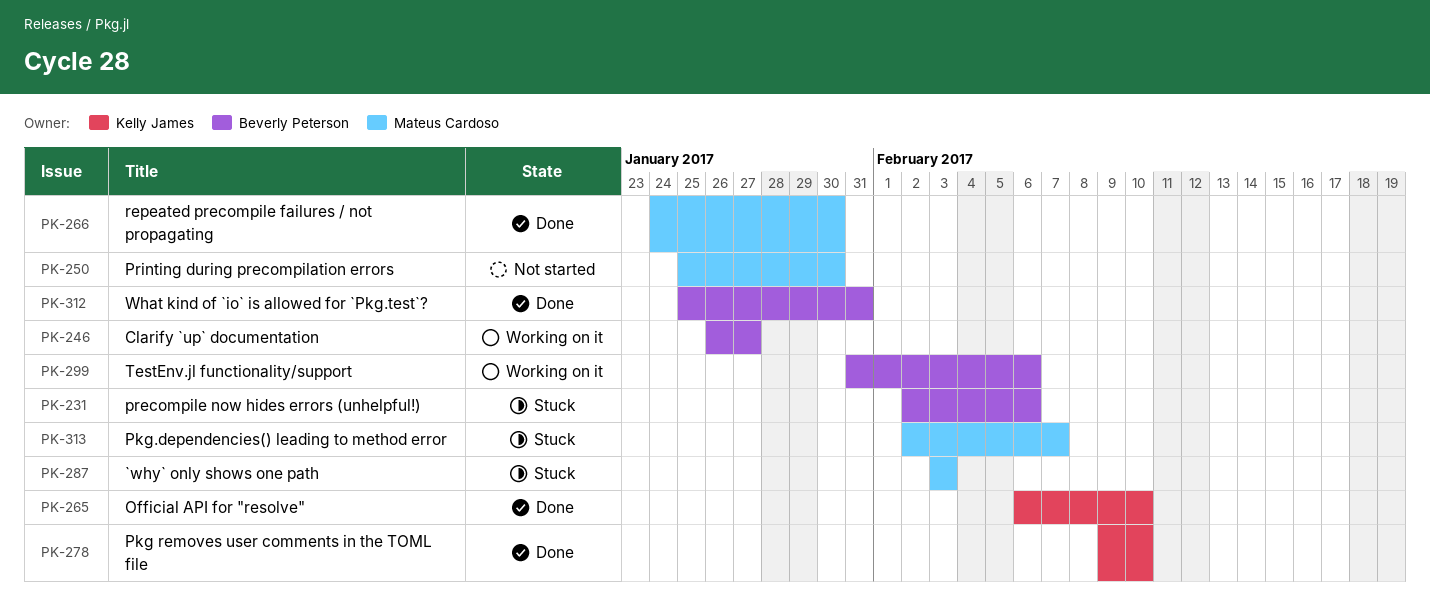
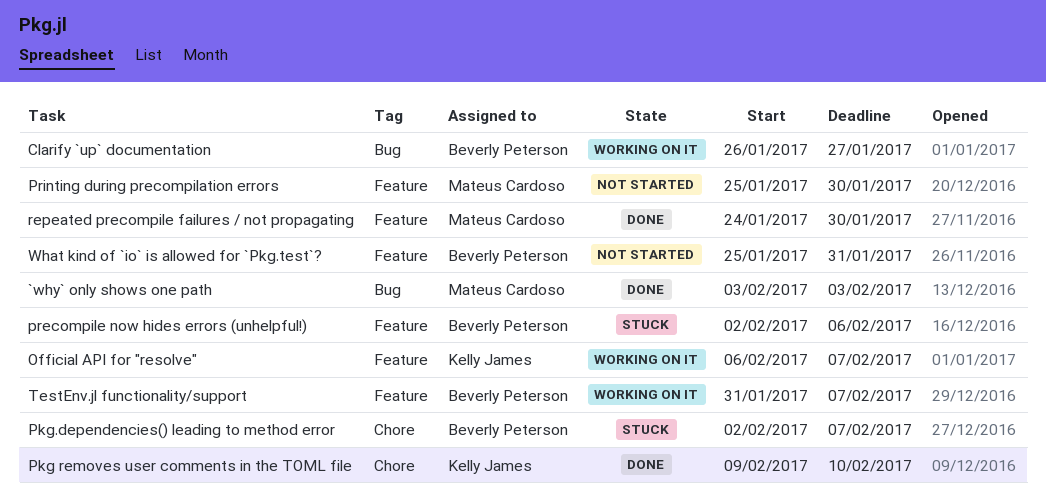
`why` only shows one path, status: Stuck -> Done
Official API for "resolve", status: Done -> Working on it
Official API for "resolve", due: Feb 10 -> Feb 7
Pkg.dependencies() leading to method error, owner: Mateus Cardoso -> Beverly Peterson
TestEnv.jl functionality/support, due: Feb 6 -> Feb 7
What kind of `io` is allowed for `Pkg.test`?, status: Done -> Not started

